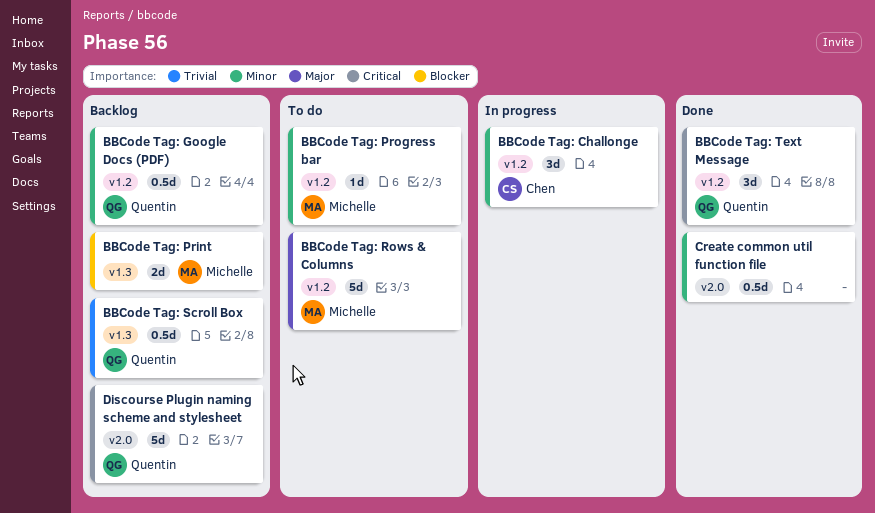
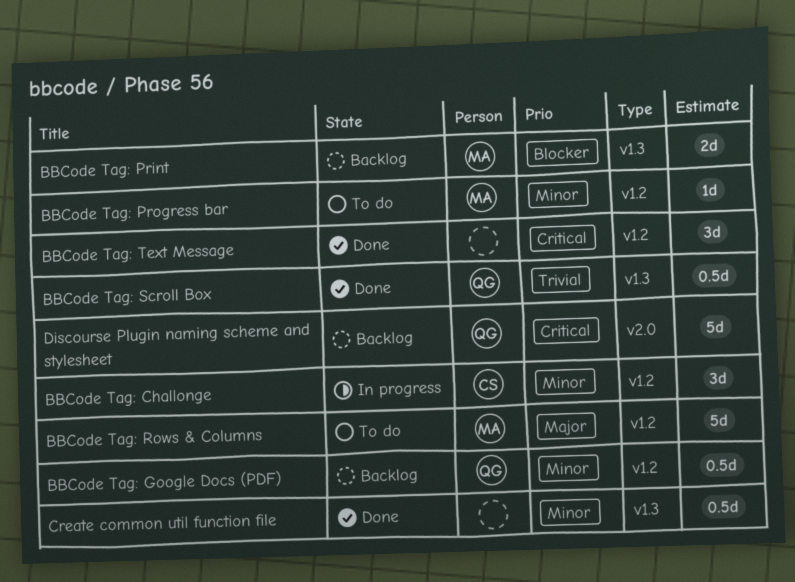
BBCode Tag: Scroll Box, status: Backlog -> Done
BBCode Tag: Text Message, owner: Quentin -> none
Create common util function file, label: v2.0 -> v1.3

